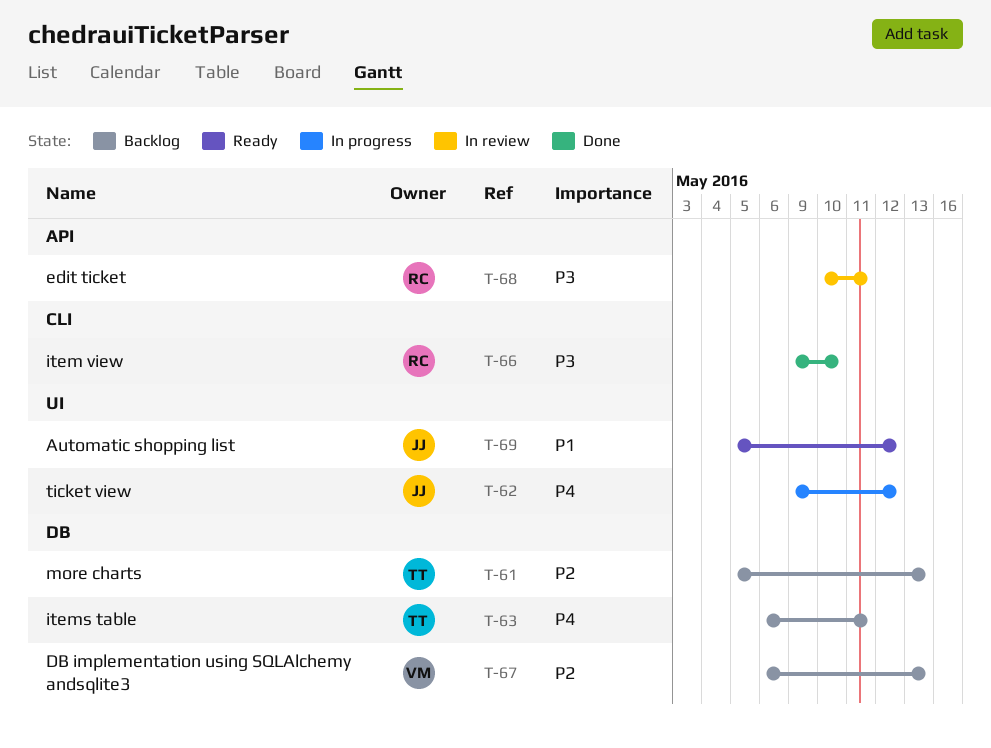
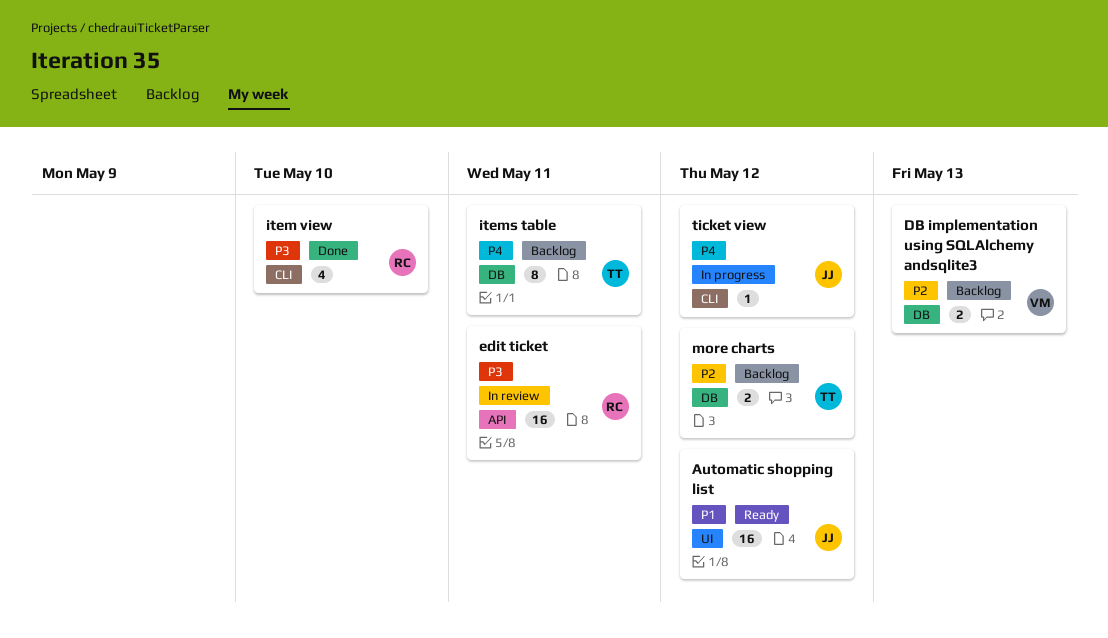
more charts, due: May 13 -> May 12
ticket view, label: UI -> CLI

